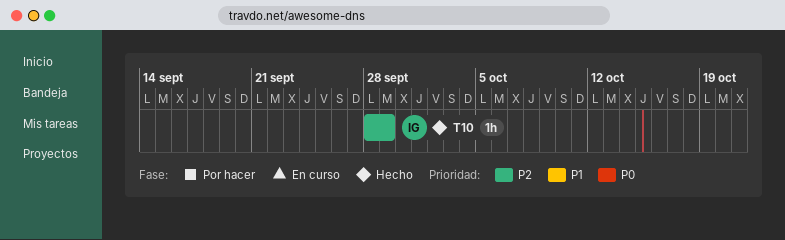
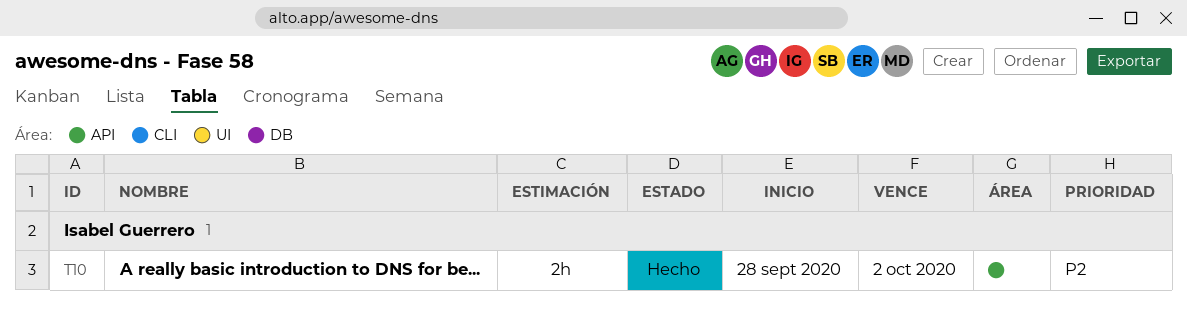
T10, estimate: 1h -> 2h
T10, due: Sep 29 -> Oct 2

